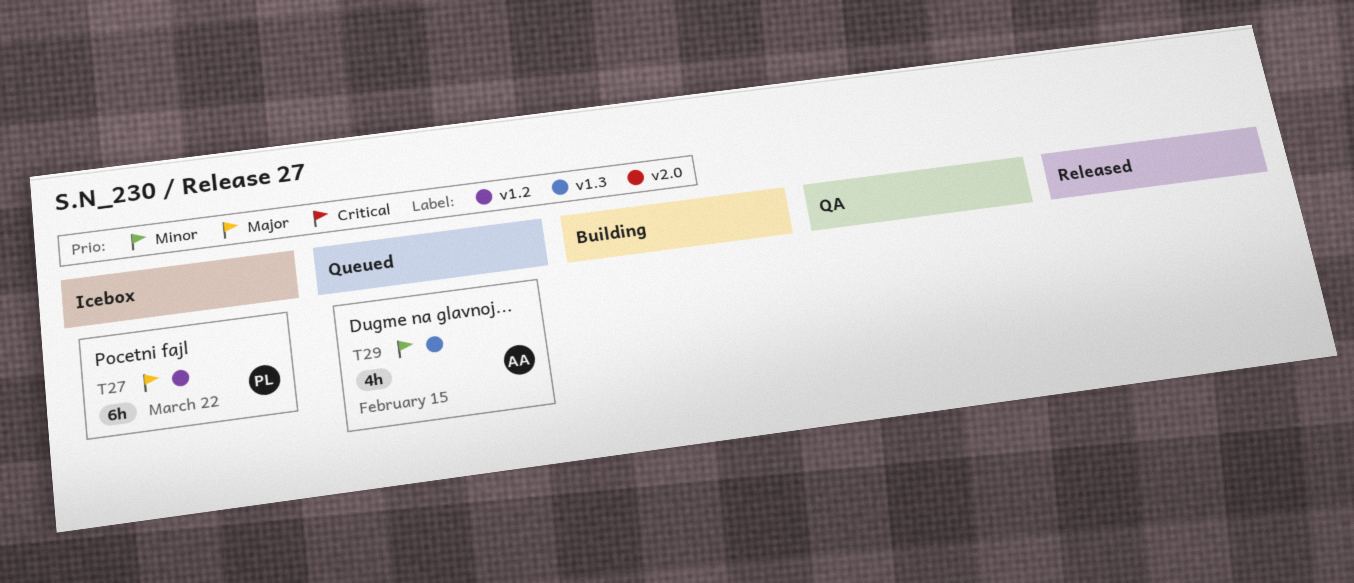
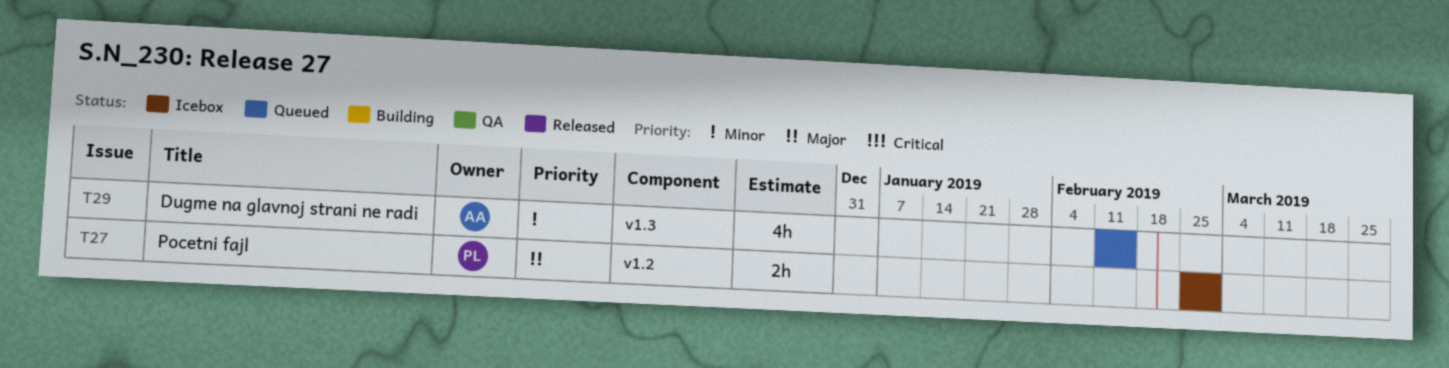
T27, estimate: 6h -> 2h
T27, due: Mar 22 -> Mar 1

